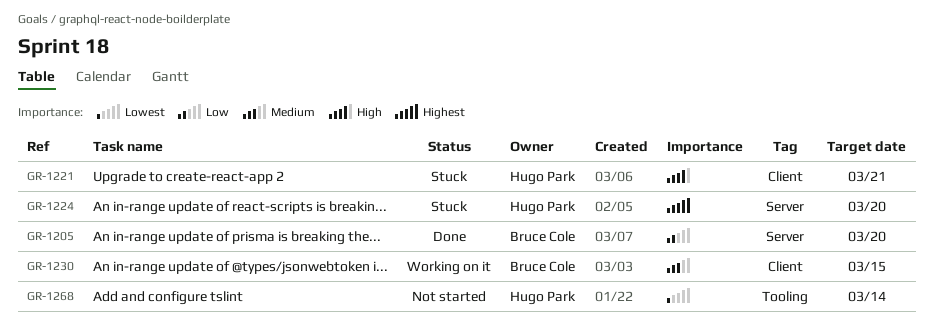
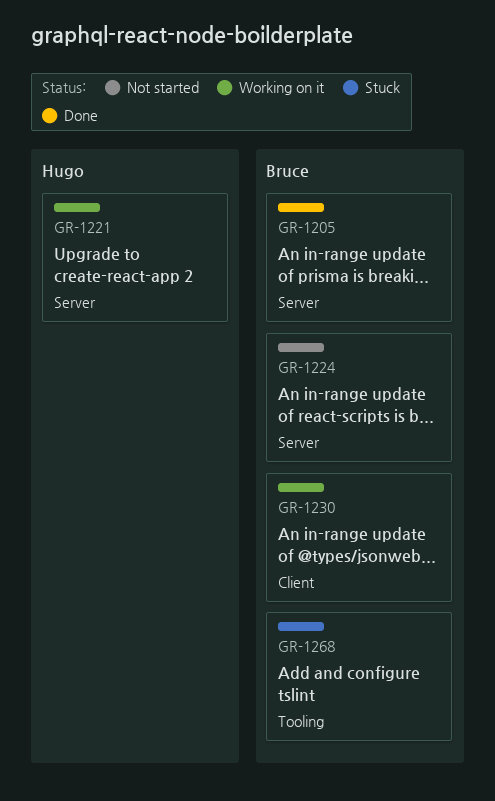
GR-1221, status: Stuck -> Working on it
GR-1221, label: Client -> Server
GR-1224, status: Stuck -> Not started
GR-1224, owner: Hugo Park -> Bruce Cole
GR-1268, status: Not started -> Stuck
GR-1268, owner: Hugo Park -> Bruce Cole

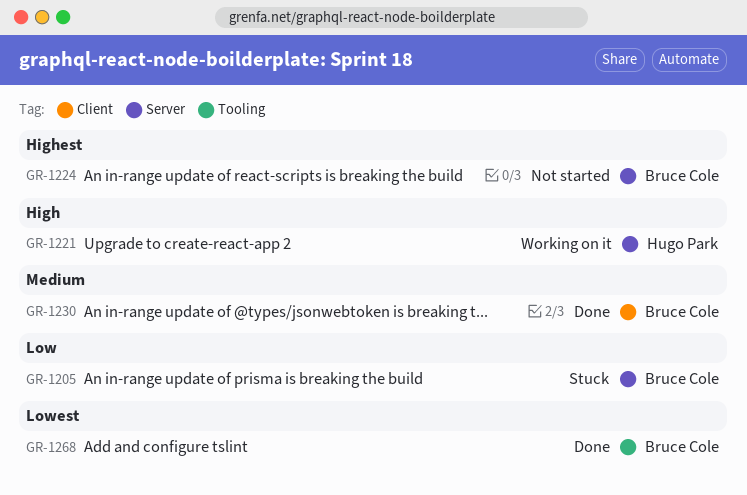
GR-1205, status: Done -> Stuck
GR-1230, status: Working on it -> Done
GR-1268, status: Stuck -> Done

